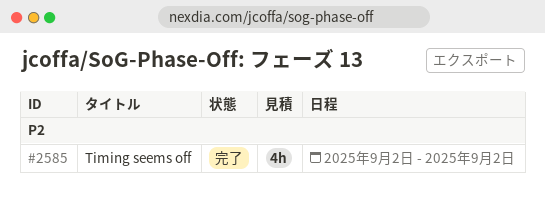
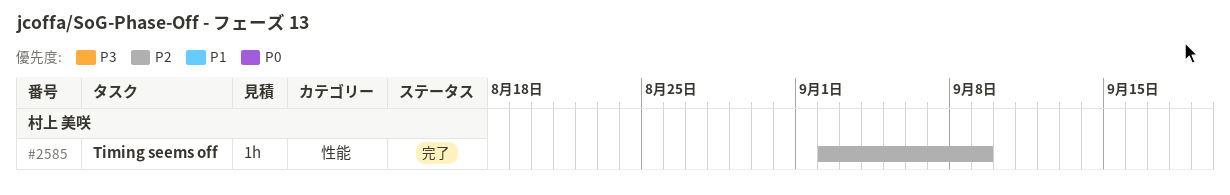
#2585, estimate: 4h -> 1h
#2585, due: Sep 2 -> Sep 9

